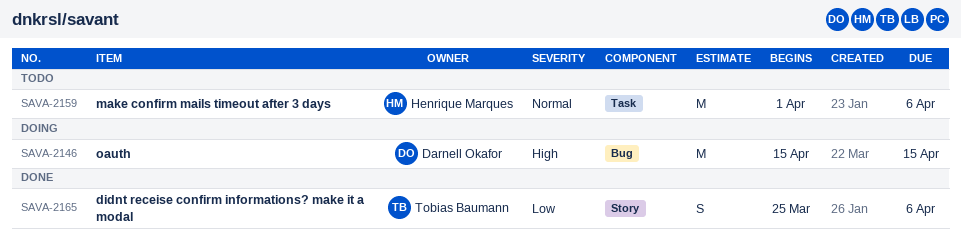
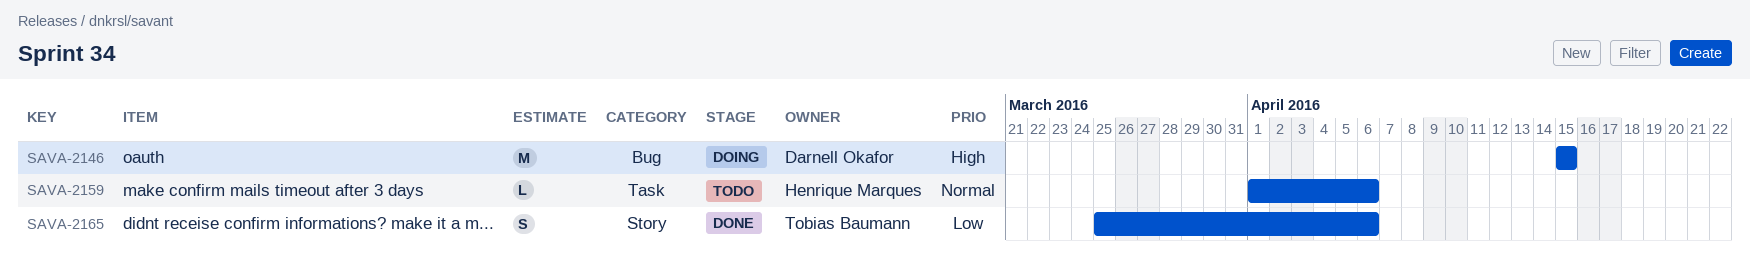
SAVA-2159, estimate: M -> L

